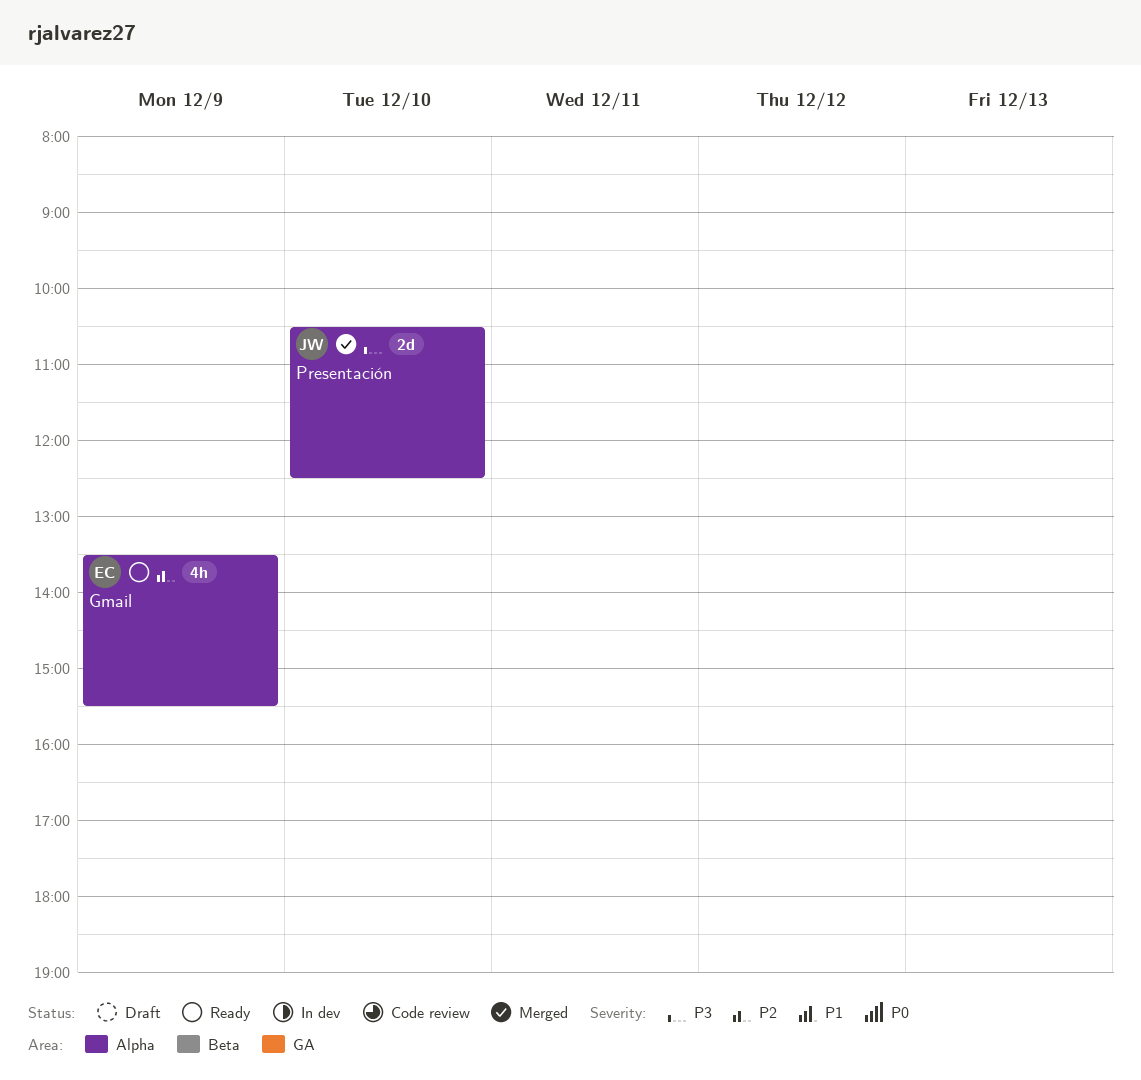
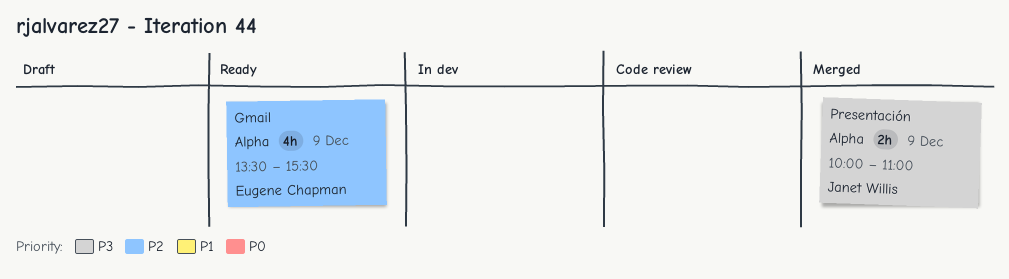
Presentación, estimate: 2d -> 2h
Presentación, day: Dec 10 -> Dec 9
Presentación, begins: 10:30 -> 10:00
Presentación, ends: 12:30 -> 11:00

